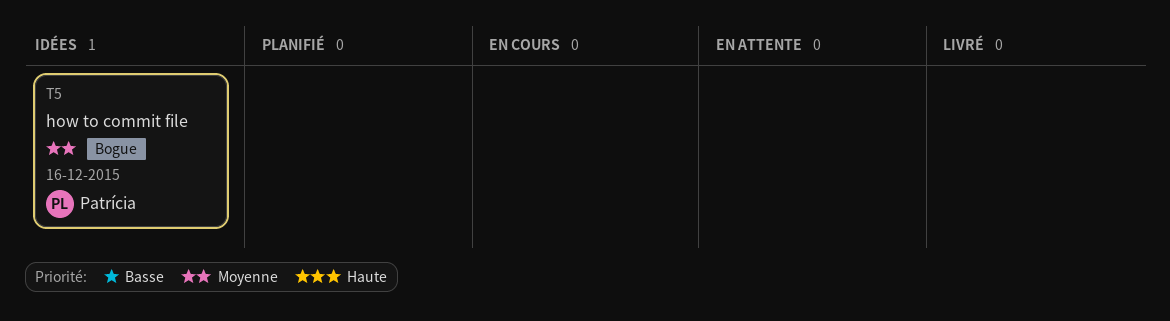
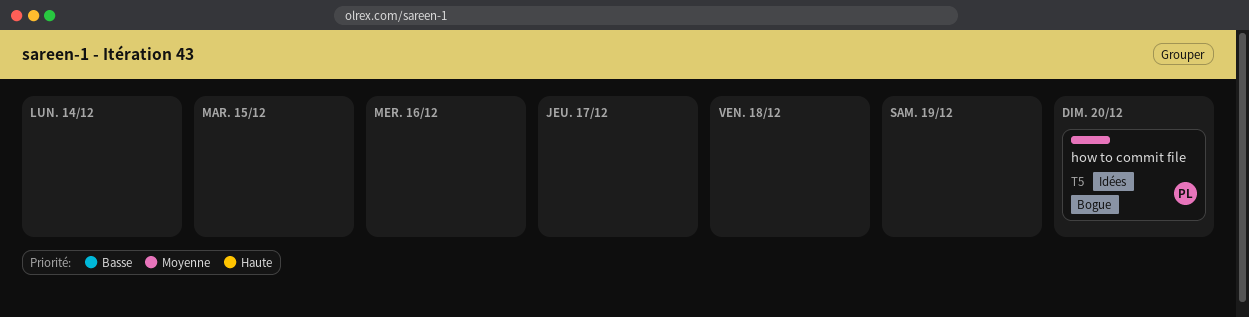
T5, due: Dec 16 -> Dec 20

